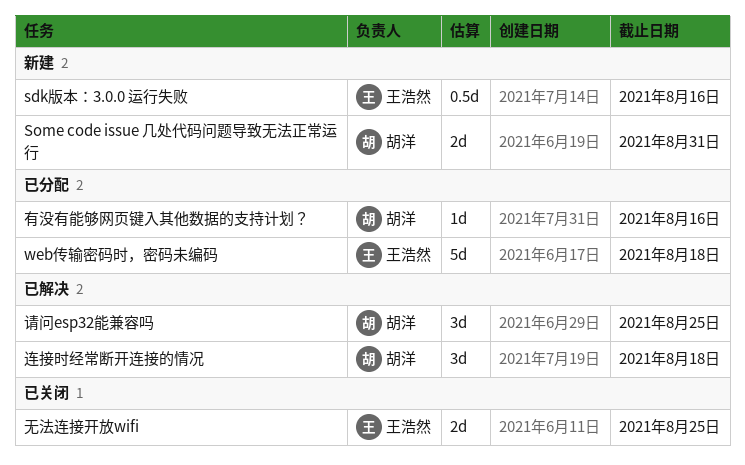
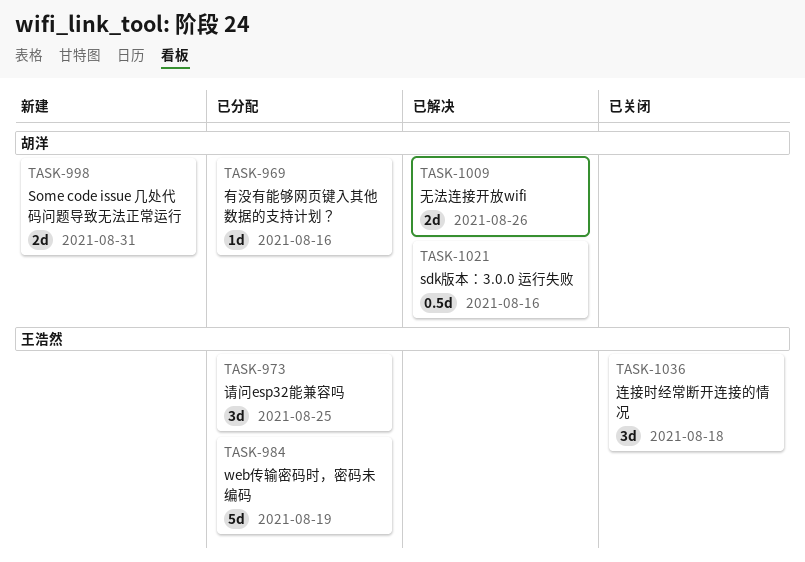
sdk版本：3.0.0 运行失败, status: 新建 -> 已解决
sdk版本：3.0.0 运行失败, owner: 王浩然 -> 胡洋
web传输密码时，密码未编码, due: Aug 18 -> Aug 19
无法连接开放wifi, status: 已关闭 -> 已解决
无法连接开放wifi, owner: 王浩然 -> 胡洋
无法连接开放wifi, due: Aug 25 -> Aug 26
请问esp32能兼容吗, status: 已解决 -> 已分配
请问esp32能兼容吗, owner: 胡洋 -> 王浩然
连接时经常断开连接的情况, status: 已解决 -> 已关闭
连接时经常断开连接的情况, owner: 胡洋 -> 王浩然

